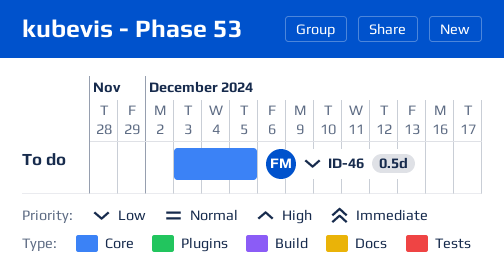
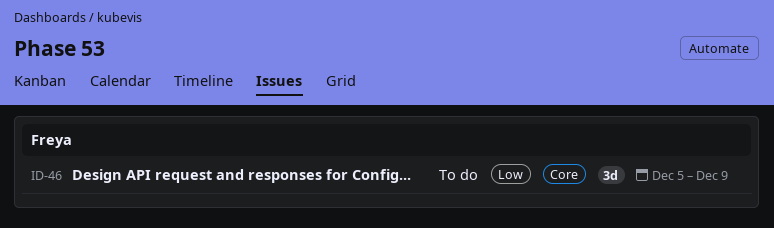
ID-46, estimate: 0.5d -> 3d
ID-46, start: Dec 3 -> Dec 5
ID-46, due: Dec 5 -> Dec 9

